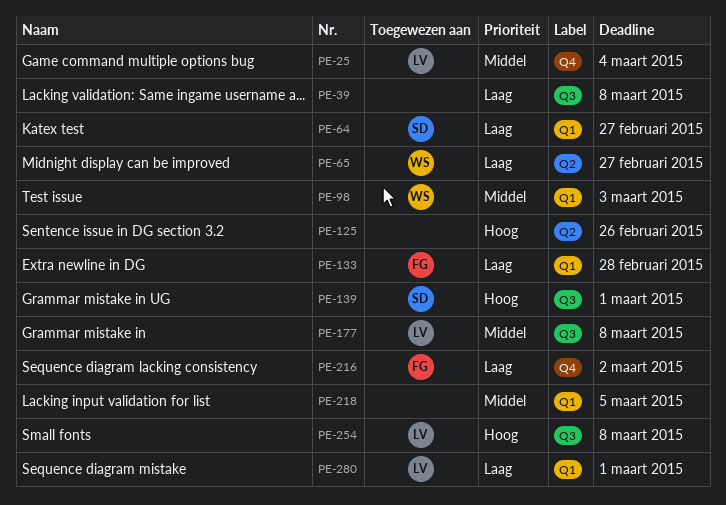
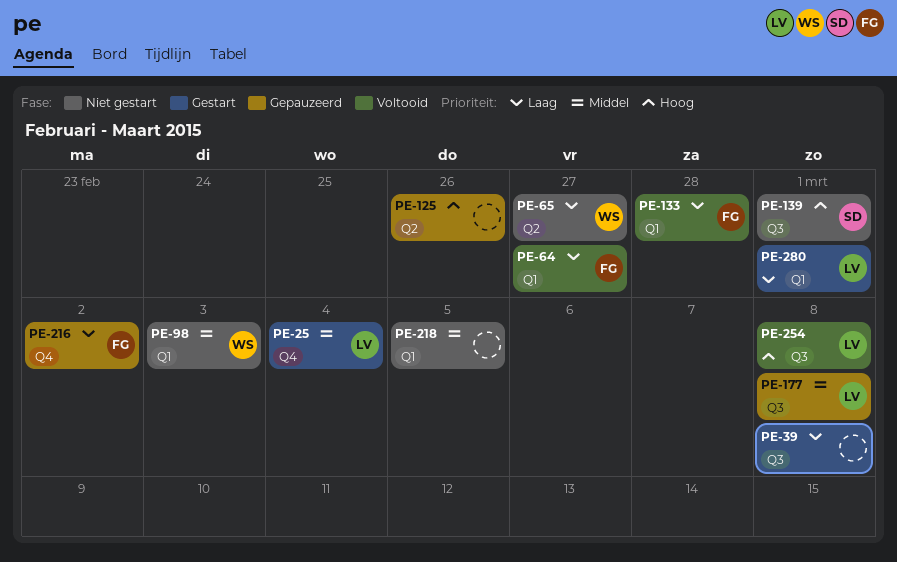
PE-64, owner: SD -> FG

